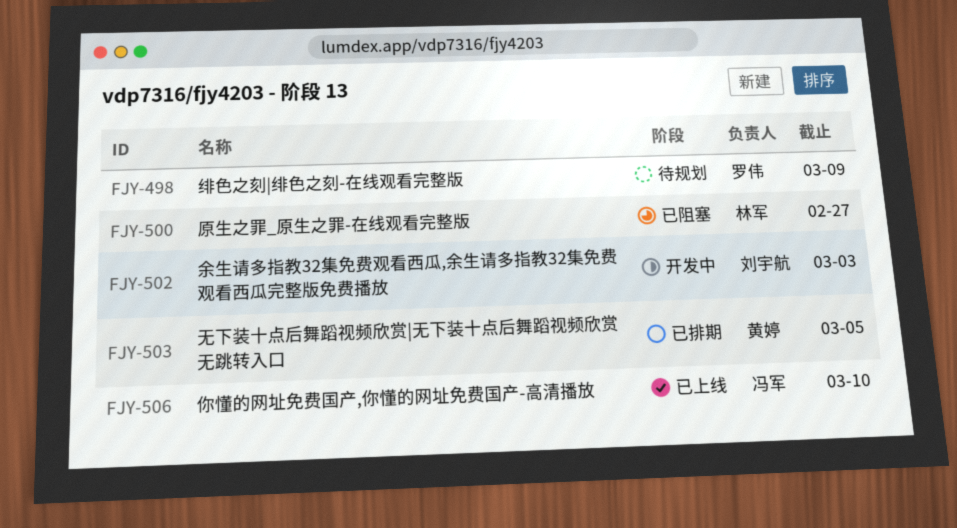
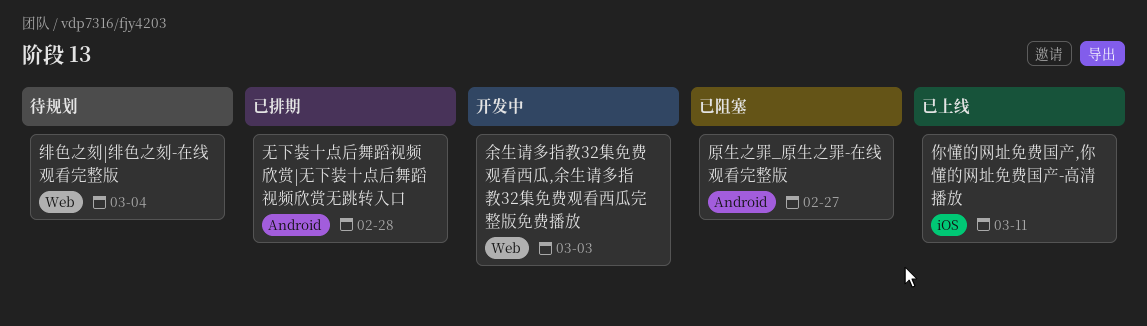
你懂的网址免费国产,你懂的网址免费国产-高清播放, due: Mar 10 -> Mar 11
无下装十点后舞蹈视频欣赏|无下装十点后舞蹈视频欣赏无跳转入口, due: Mar 5 -> Feb 28
绯色之刻|绯色之刻-在线观看完整版, due: Mar 9 -> Mar 4

